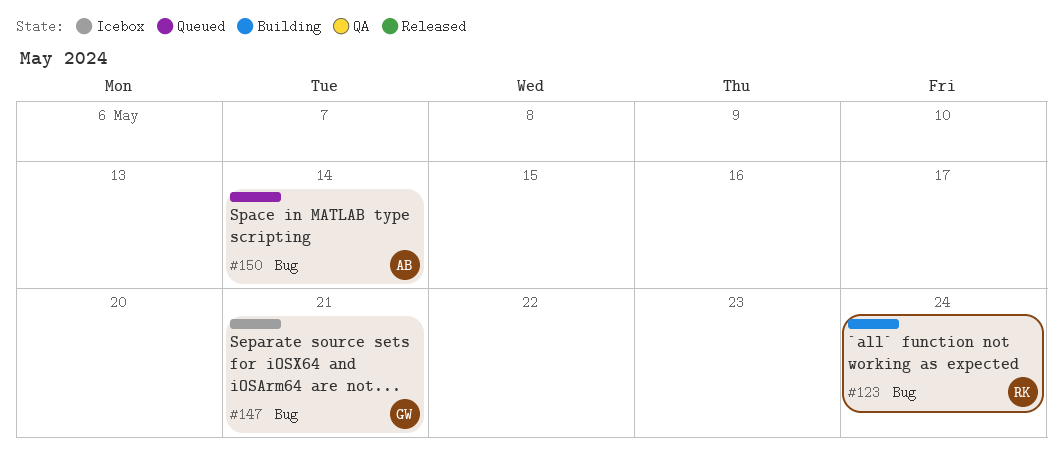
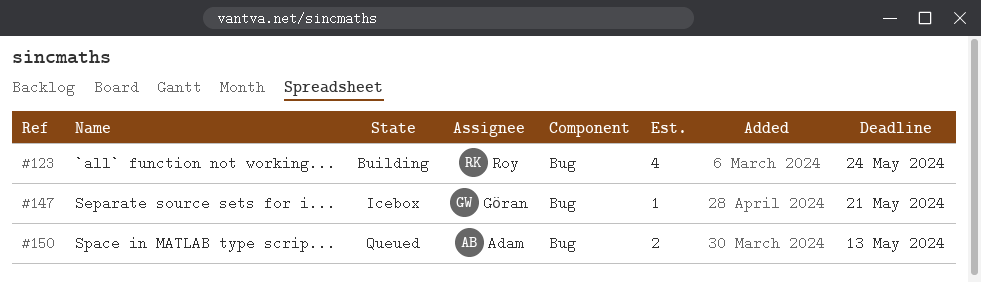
#150, due: May 14 -> May 13

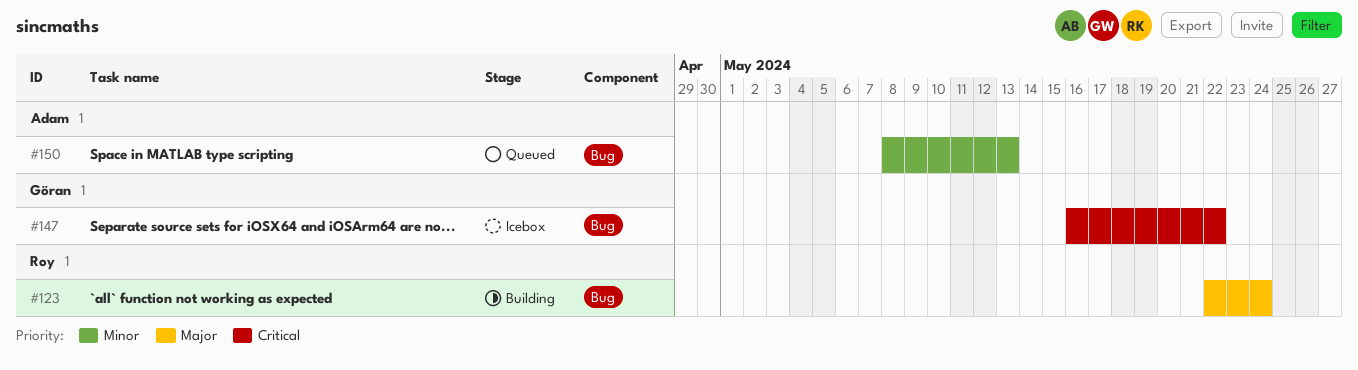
#147, due: May 21 -> May 22

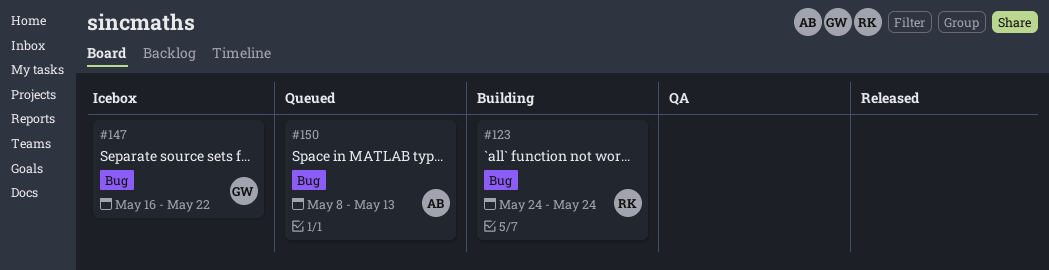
#123, start: May 22 -> May 24

